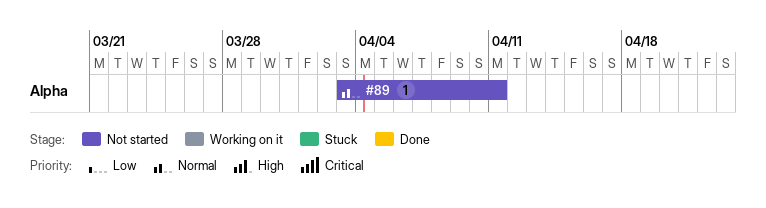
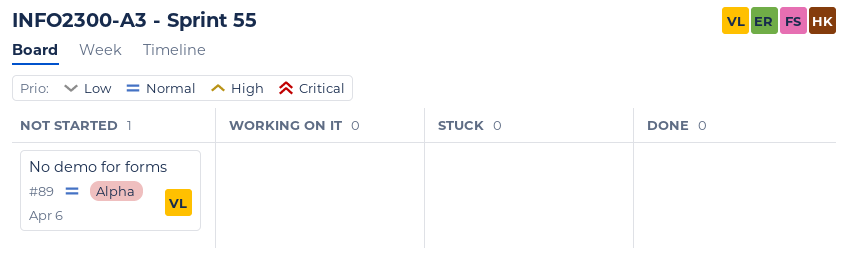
#89, due: Apr 11 -> Apr 6

